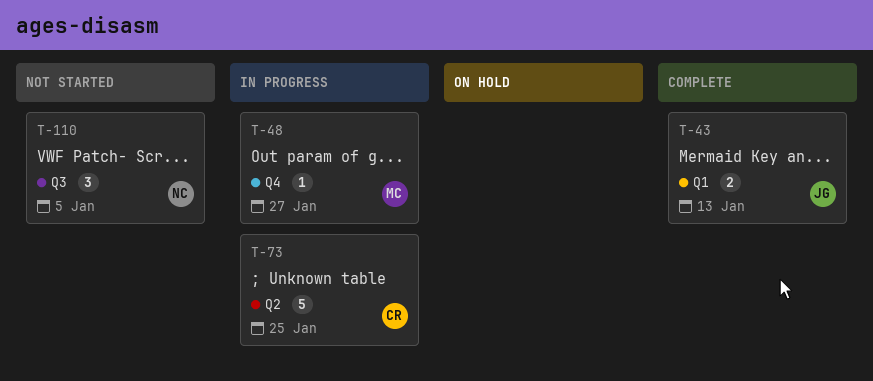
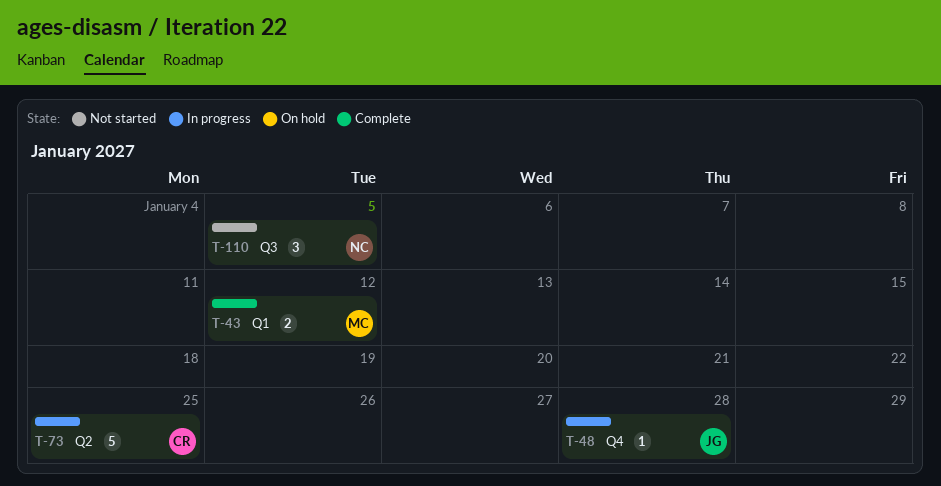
T-43, owner: JG -> MC
T-43, due: Jan 13 -> Jan 12
T-48, owner: MC -> JG
T-48, due: Jan 27 -> Jan 28

